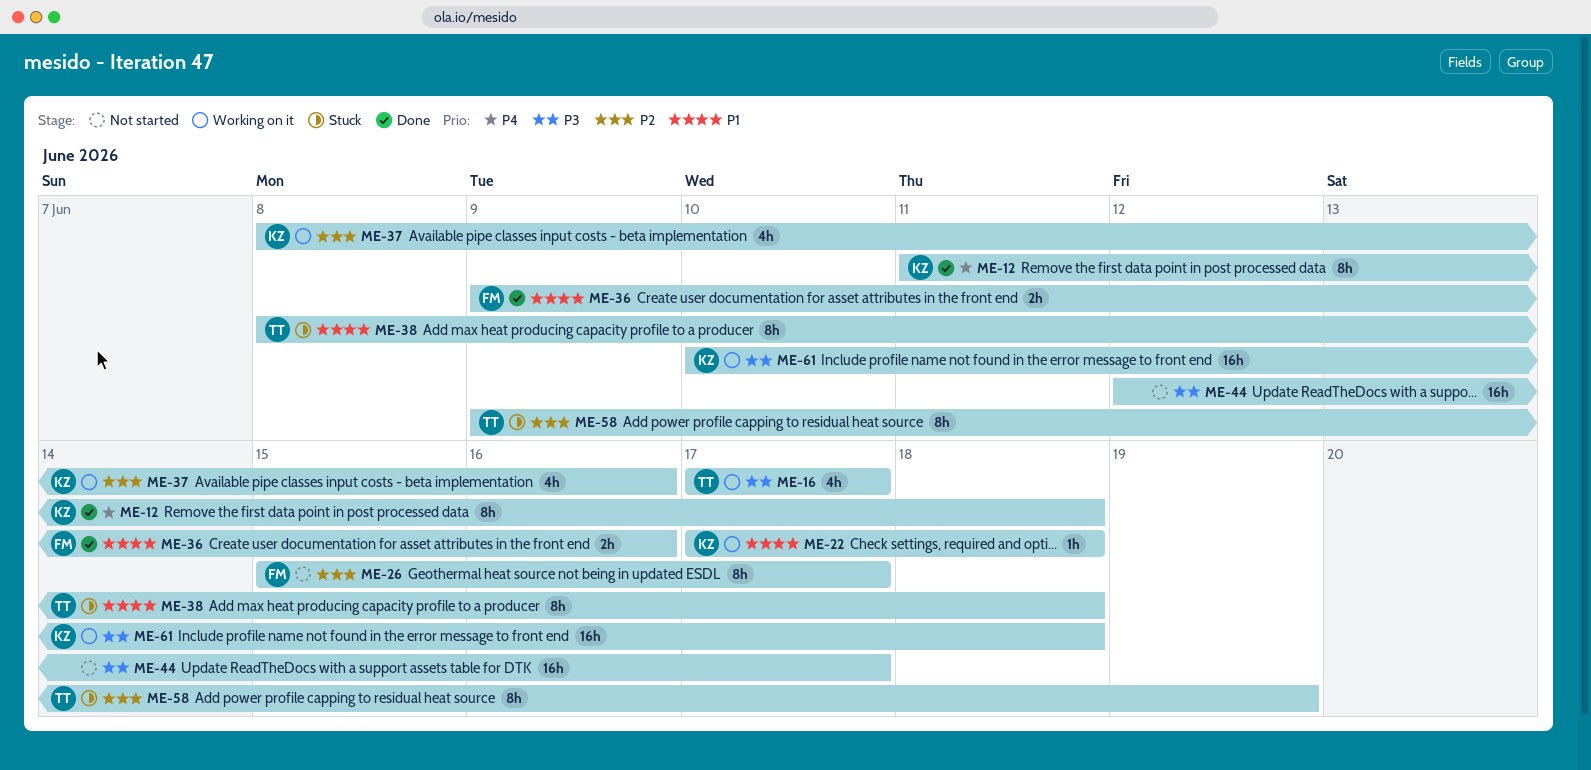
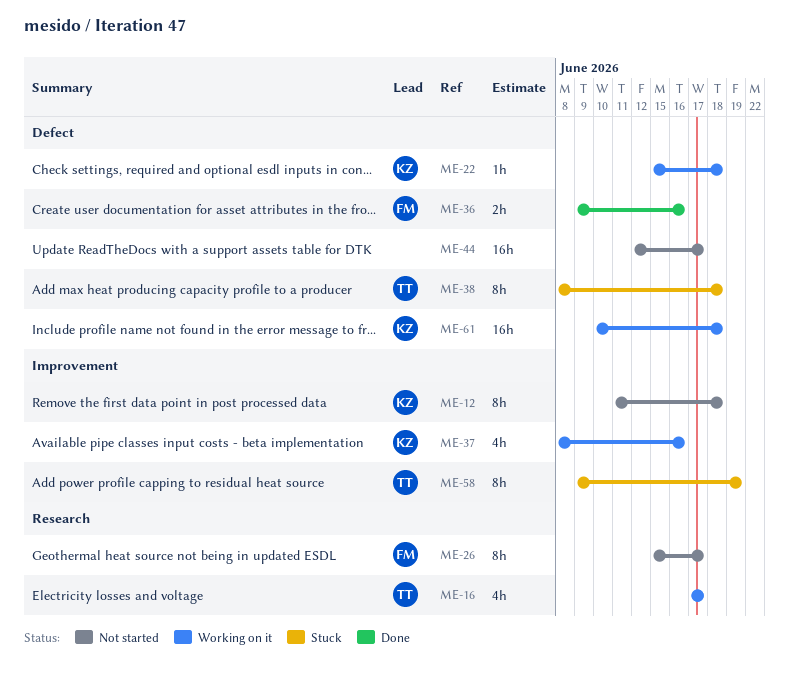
ME-12, status: Done -> Not started
ME-22, start: Jun 17 -> Jun 15

